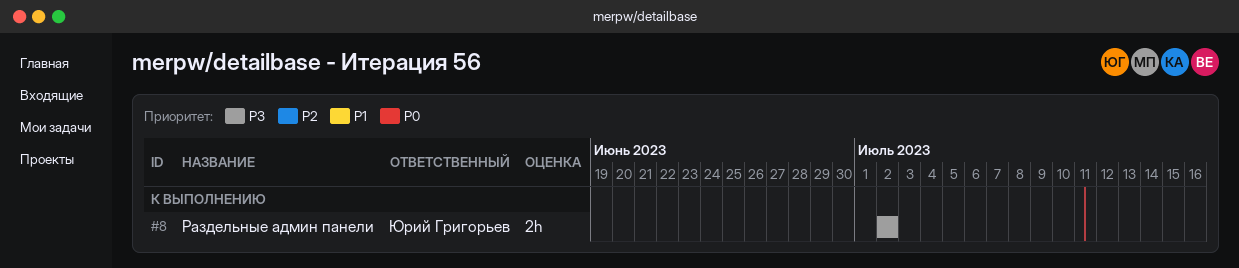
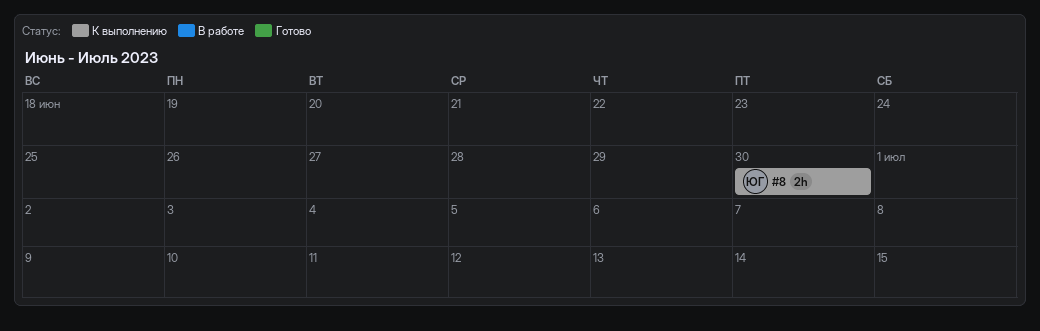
#8, start: Jul 2 -> Jun 30
#8, due: Jul 2 -> Jun 30

